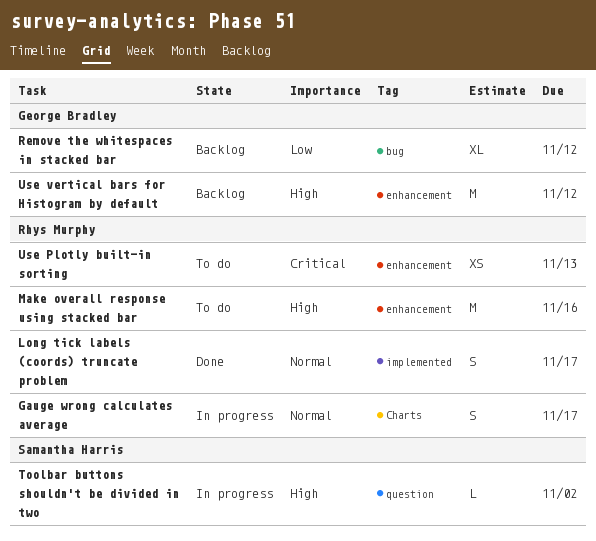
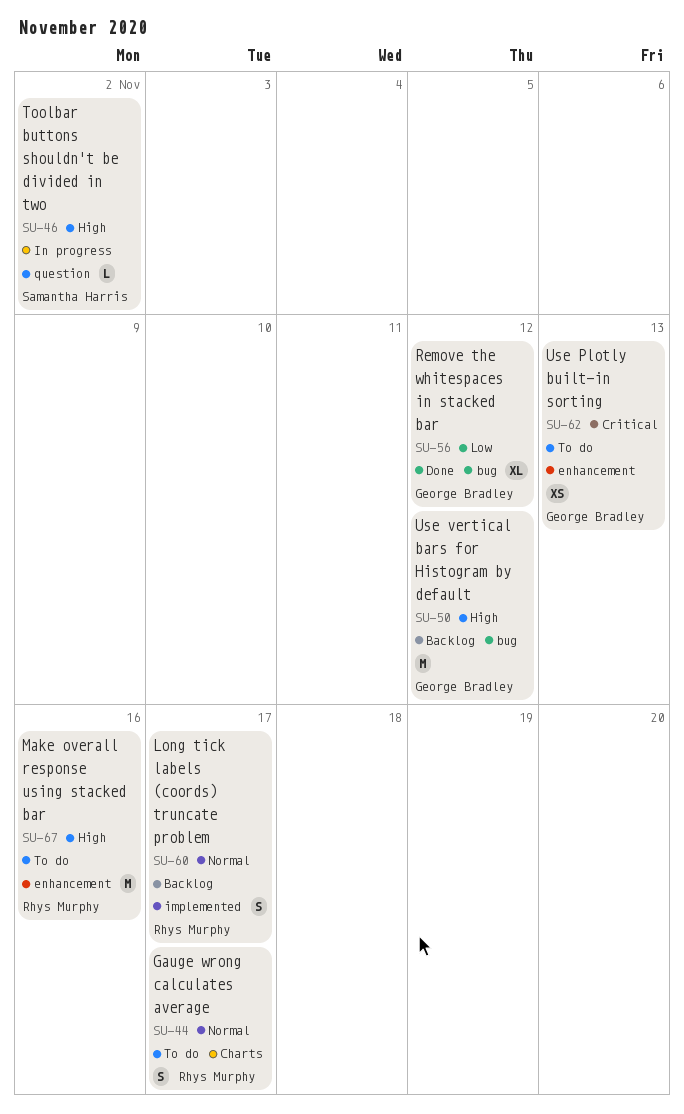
Gauge wrong calculates average, status: In progress -> To do
Long tick labels (coords) truncate problem, status: Done -> Backlog
Remove the whitespaces in stacked bar, status: Backlog -> Done
Use Plotly built-in sorting, owner: Rhys Murphy -> George Bradley
Use vertical bars for Histogram by default, label: enhancement -> bug

